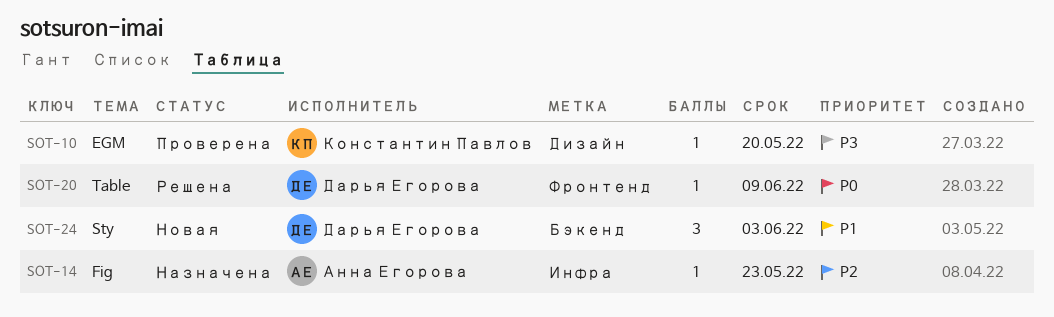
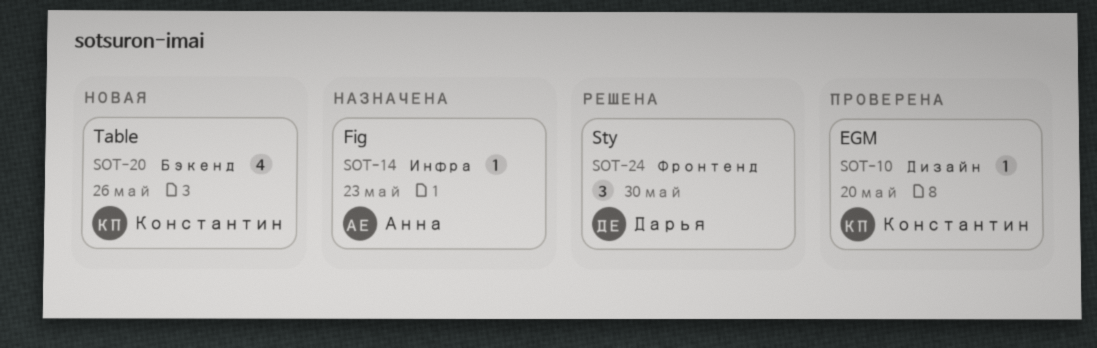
SOT-20, status: Решена -> Новая
SOT-20, owner: Дарья Егорова -> Константин Павлов
SOT-20, label: Фронтенд -> Бэкенд
SOT-20, estimate: 1 -> 4
SOT-20, due: Jun 9 -> May 26
SOT-24, status: Новая -> Решена
SOT-24, label: Бэкенд -> Фронтенд
SOT-24, due: Jun 3 -> May 30

